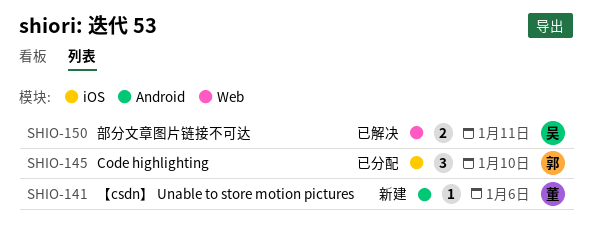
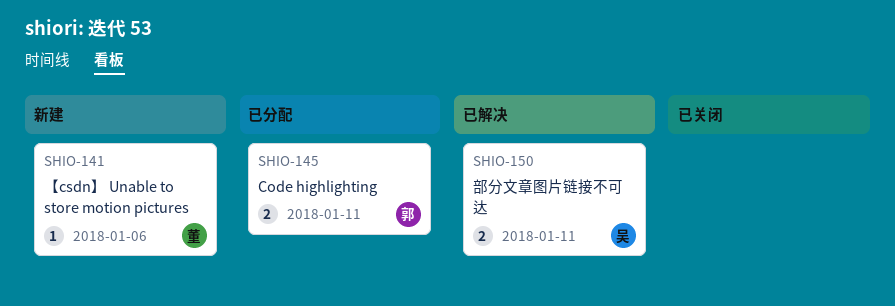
SHIO-145, estimate: 3 -> 2
SHIO-145, due: Jan 10 -> Jan 11

